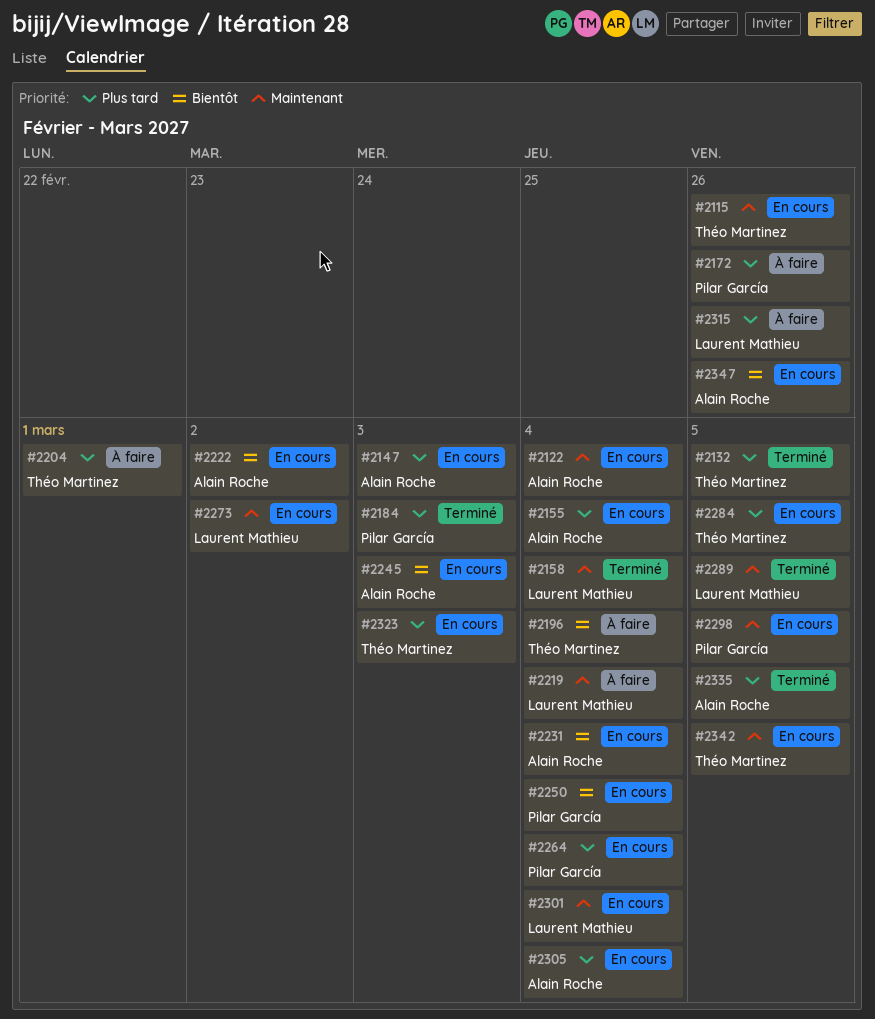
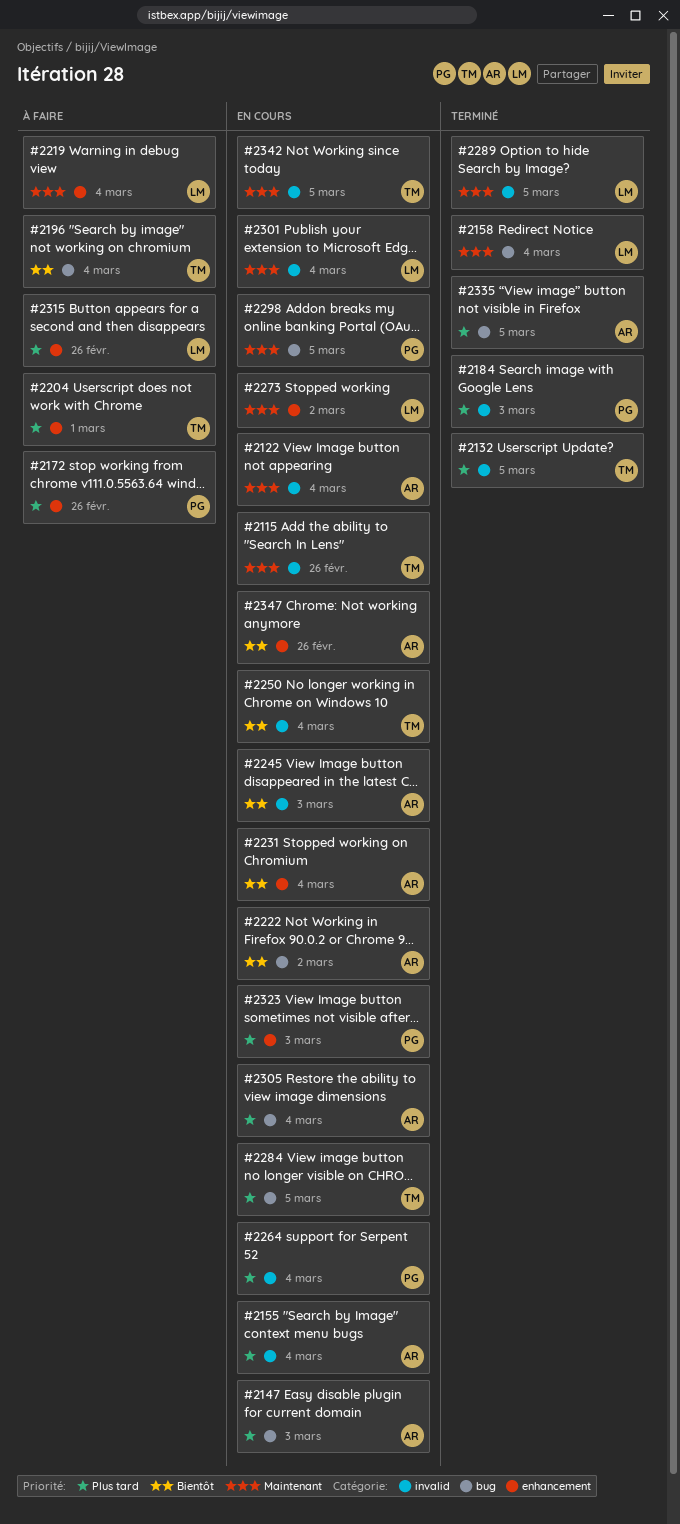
#2250, owner: Pilar García -> Théo Martinez
#2323, owner: Théo Martinez -> Pilar García

